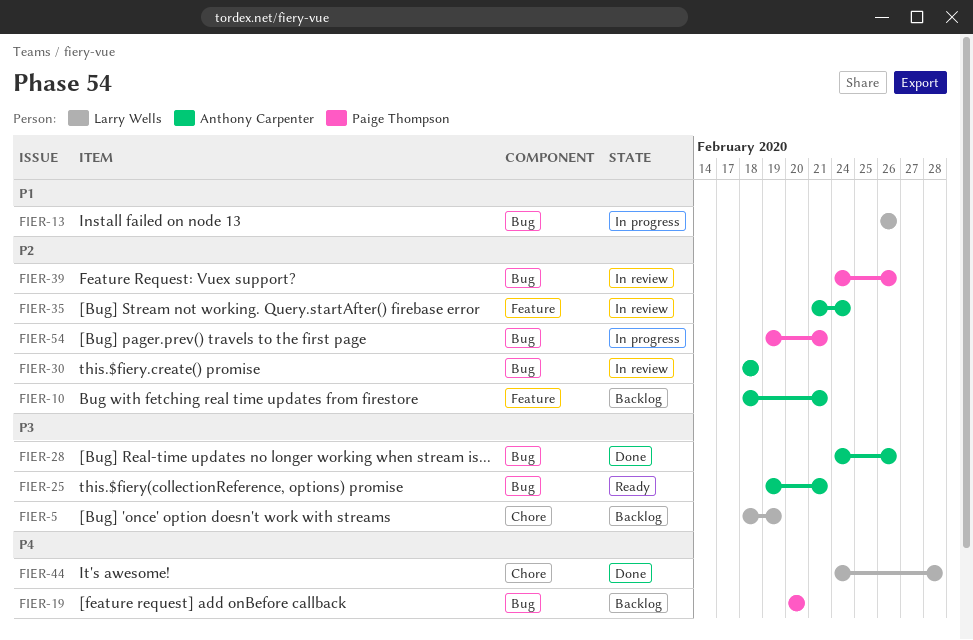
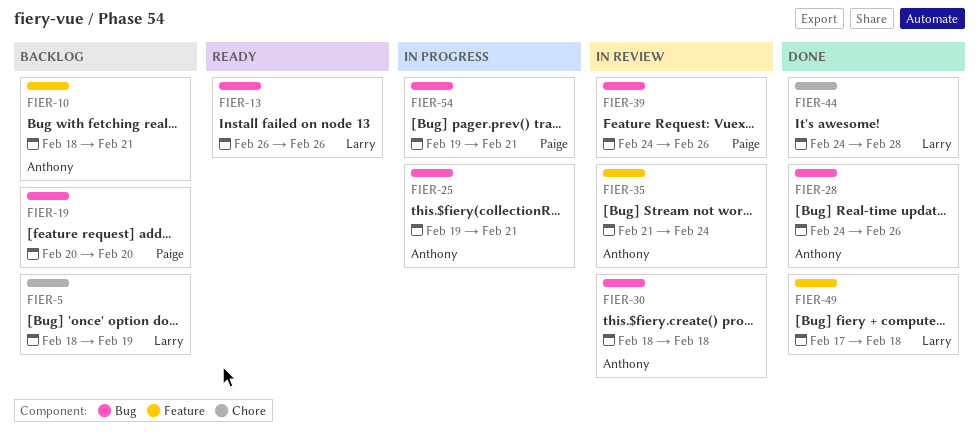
FIER-13, status: In progress -> Ready
FIER-25, status: Ready -> In progress
FIER-49: none -> present

